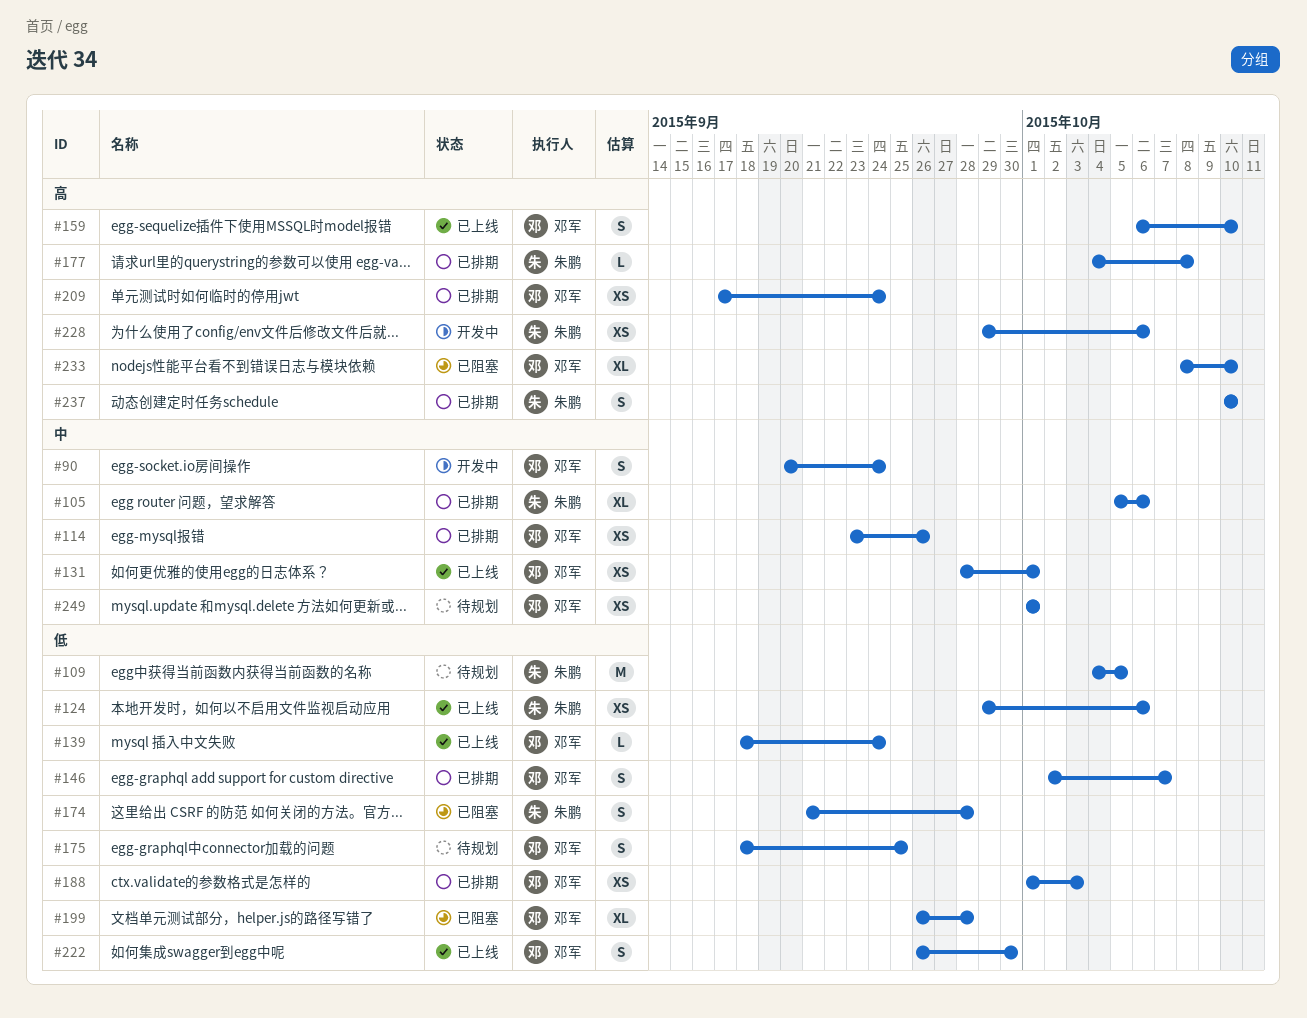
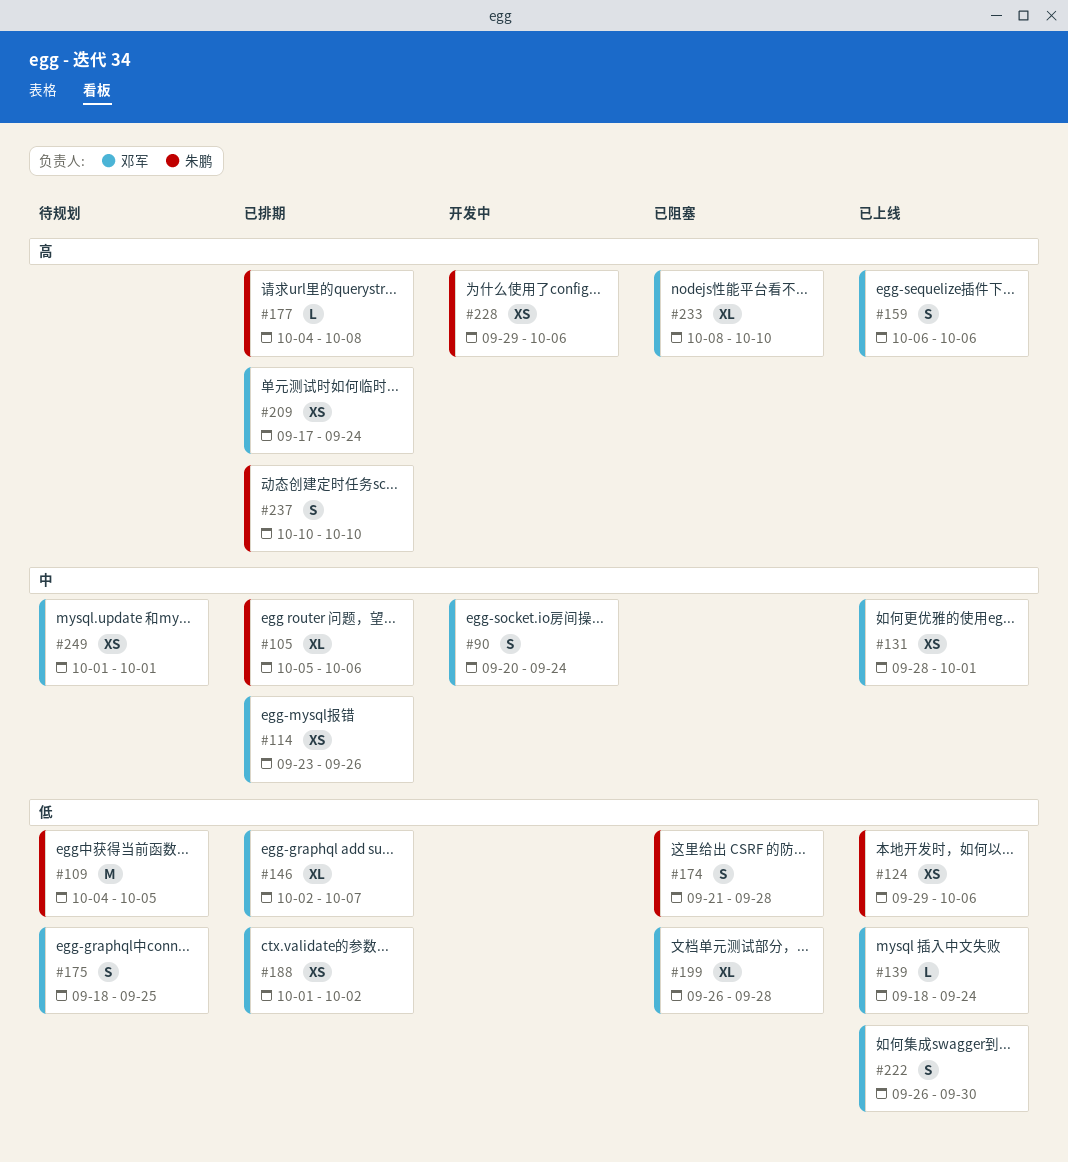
#146, estimate: S -> XL
#159, due: Oct 10 -> Oct 6
#188, due: Oct 3 -> Oct 2

